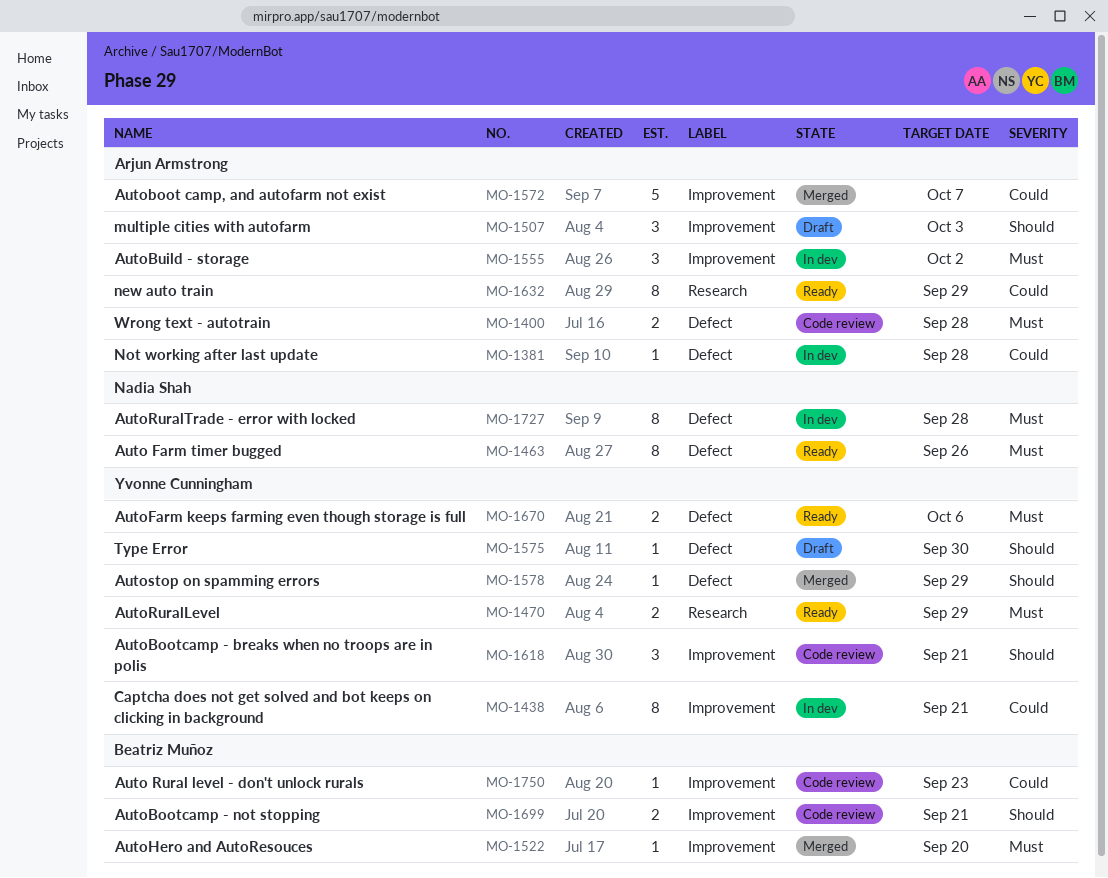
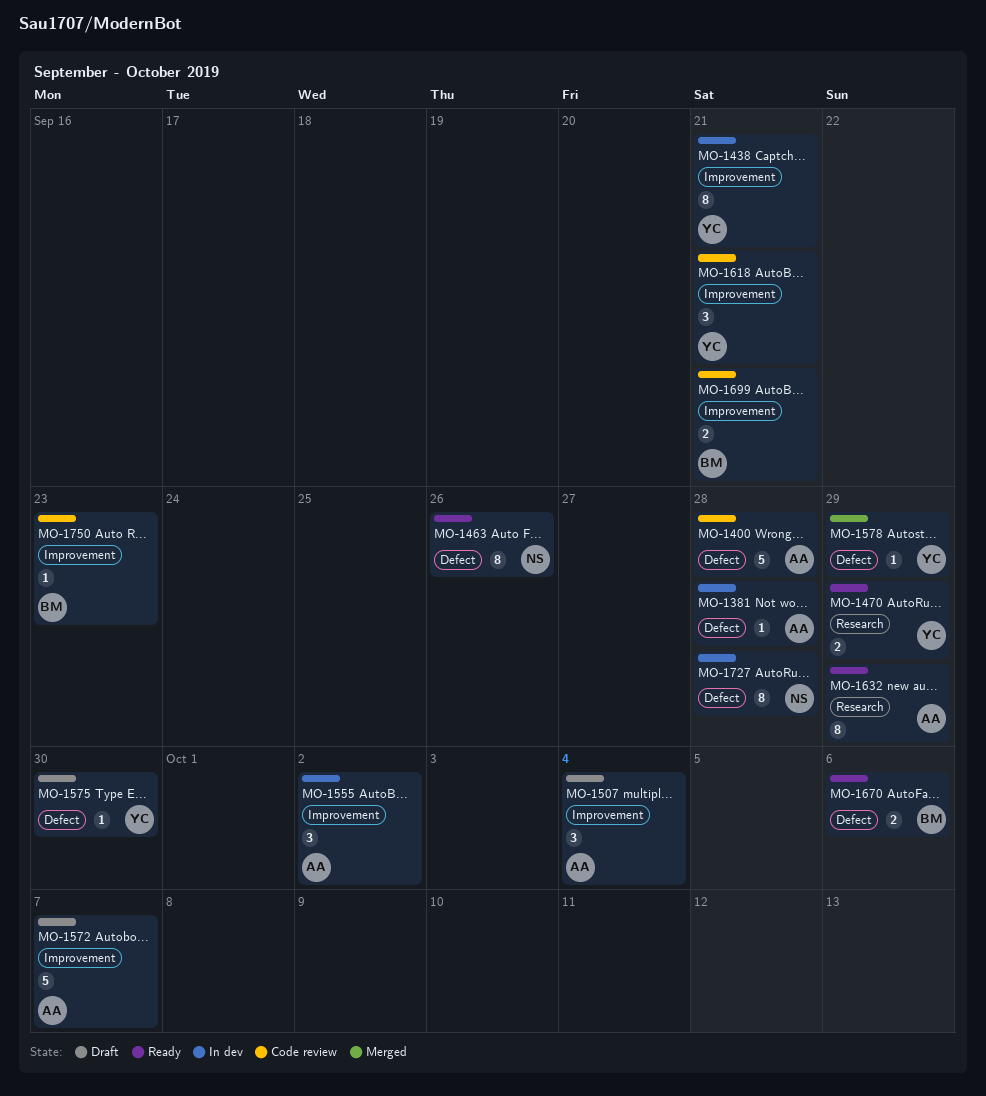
MO-1400, estimate: 2 -> 5
MO-1507, due: Oct 3 -> Oct 4
MO-1522: present -> none
MO-1572, status: Merged -> Draft
MO-1670, owner: Yvonne Cunningham -> Beatriz Muñoz

